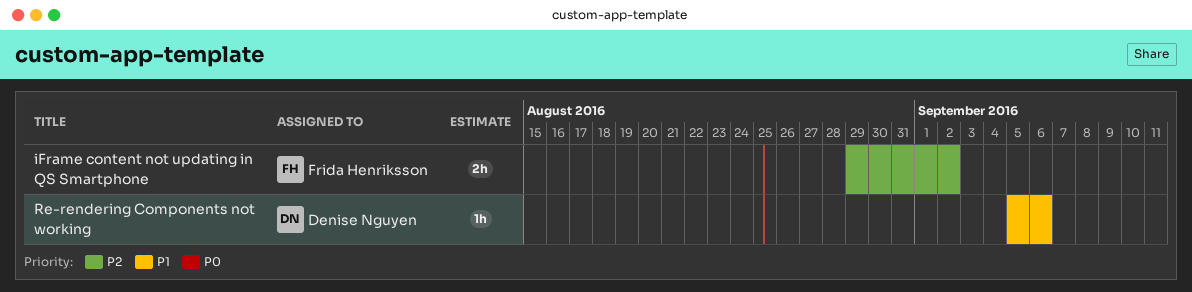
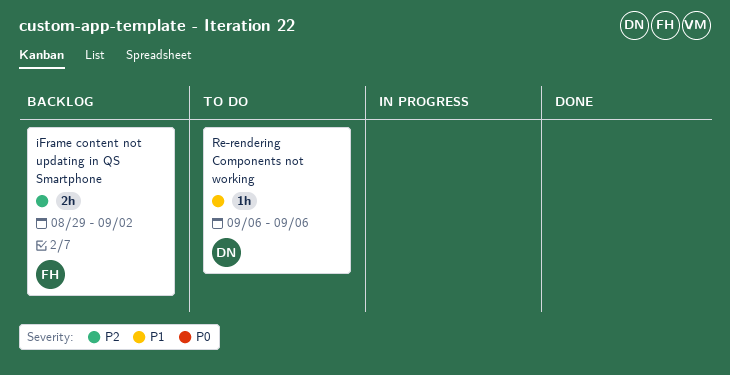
Re-rendering Components not working, start: Sep 5 -> Sep 6

